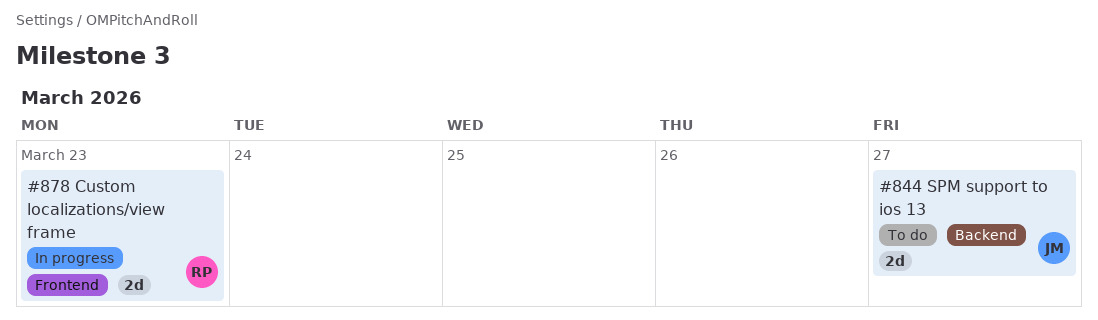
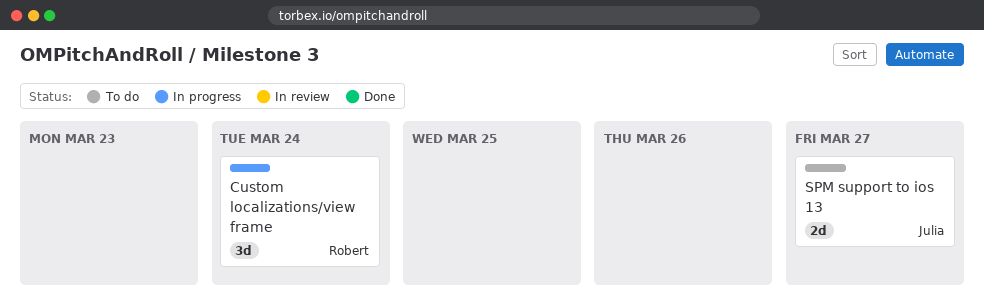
Custom localizations/view frame, estimate: 2d -> 3d
Custom localizations/view frame, due: Mar 23 -> Mar 24

